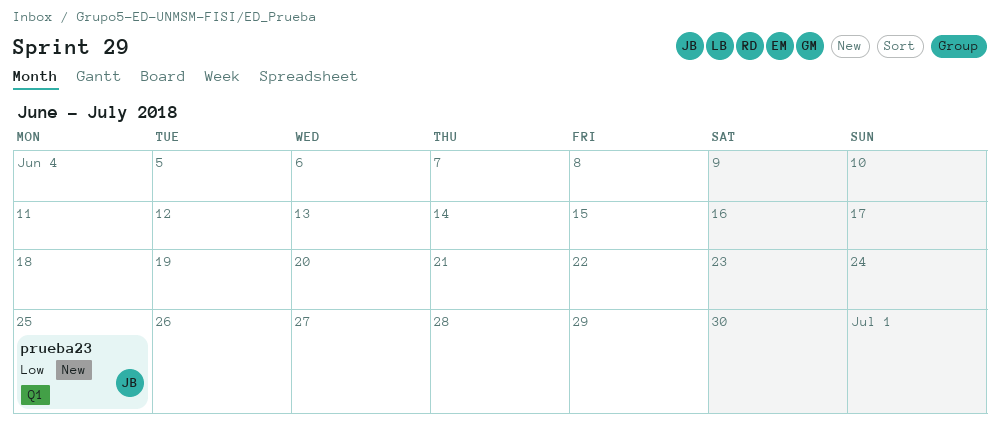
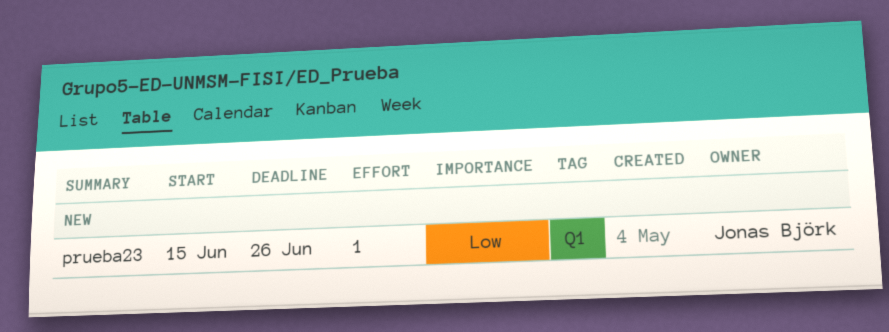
prueba23, due: Jun 25 -> Jun 26

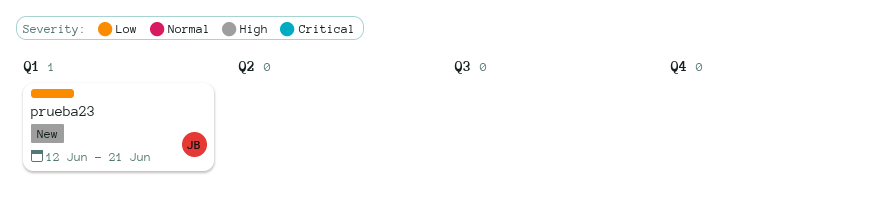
prueba23, start: Jun 15 -> Jun 12
prueba23, due: Jun 26 -> Jun 21

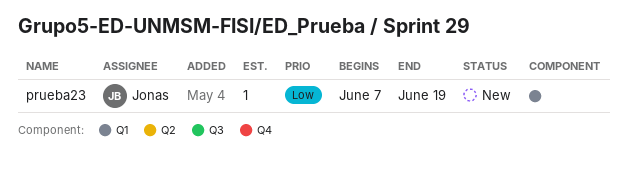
prueba23, start: Jun 12 -> Jun 7
prueba23, due: Jun 21 -> Jun 19

